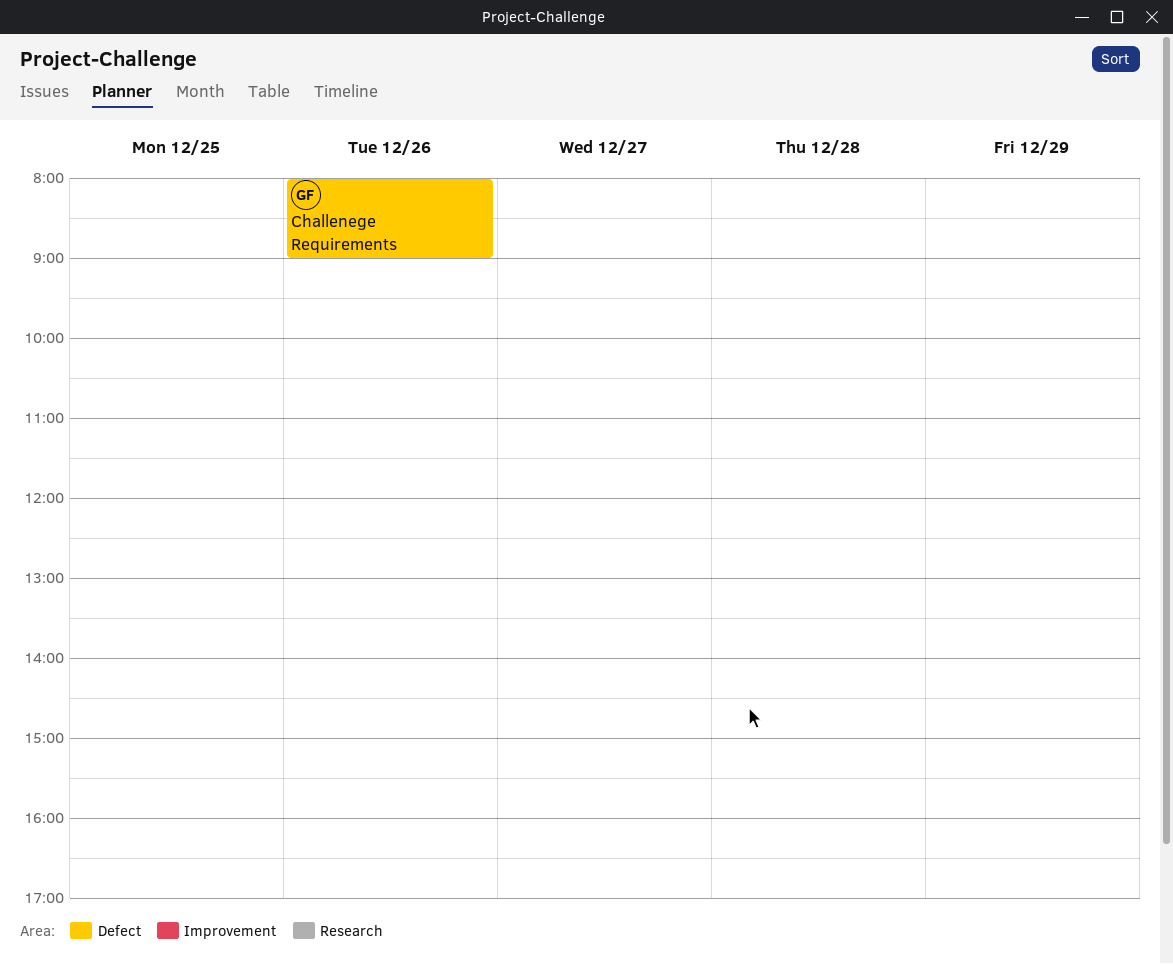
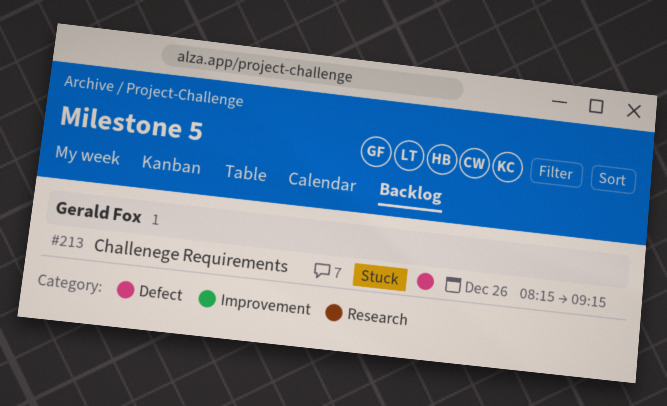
Challenege Requirements, begins: 08:00 -> 08:15
Challenege Requirements, ends: 09:00 -> 09:15

